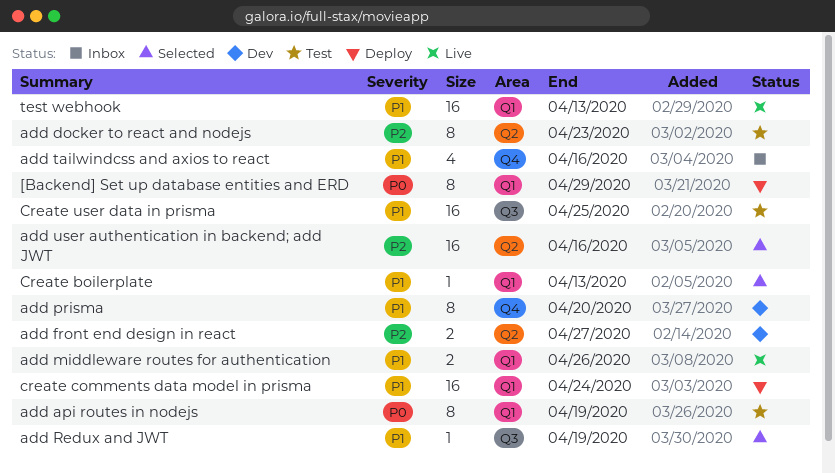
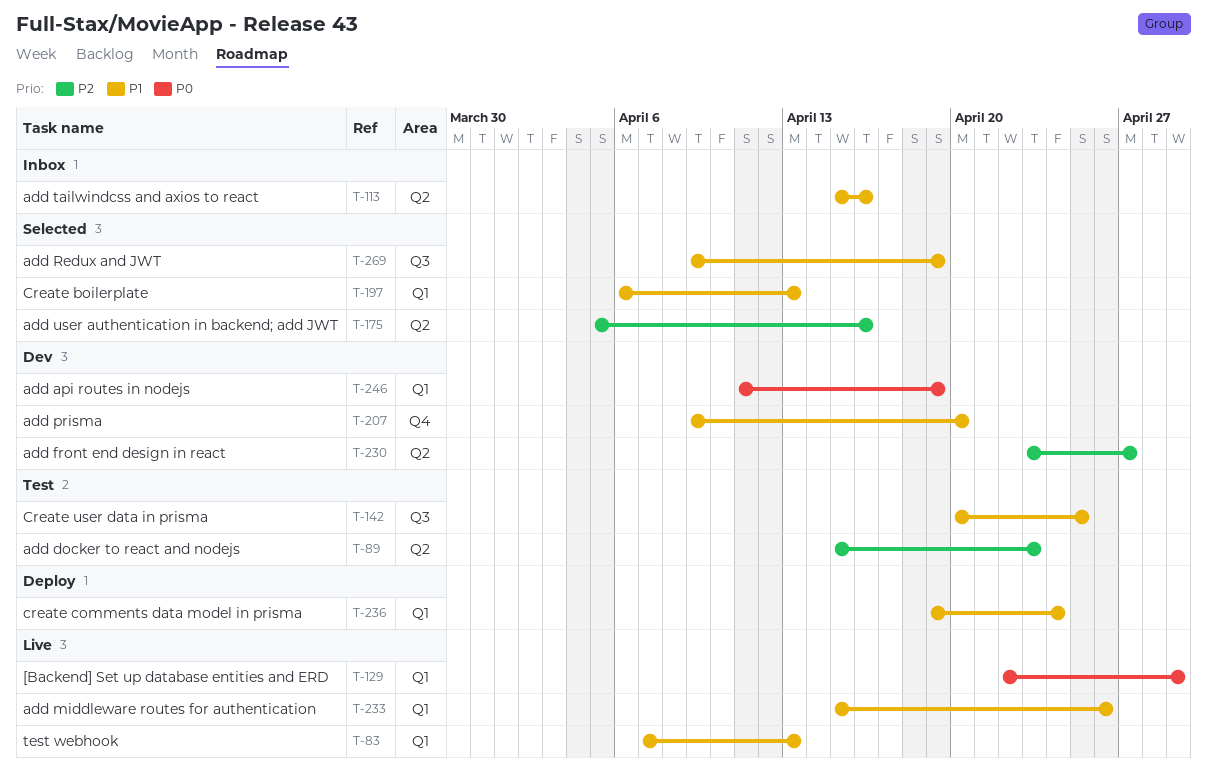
[Backend] Set up database entities and ERD, status: Deploy -> Live
add api routes in nodejs, status: Test -> Dev
add tailwindcss and axios to react, label: Q4 -> Q2

